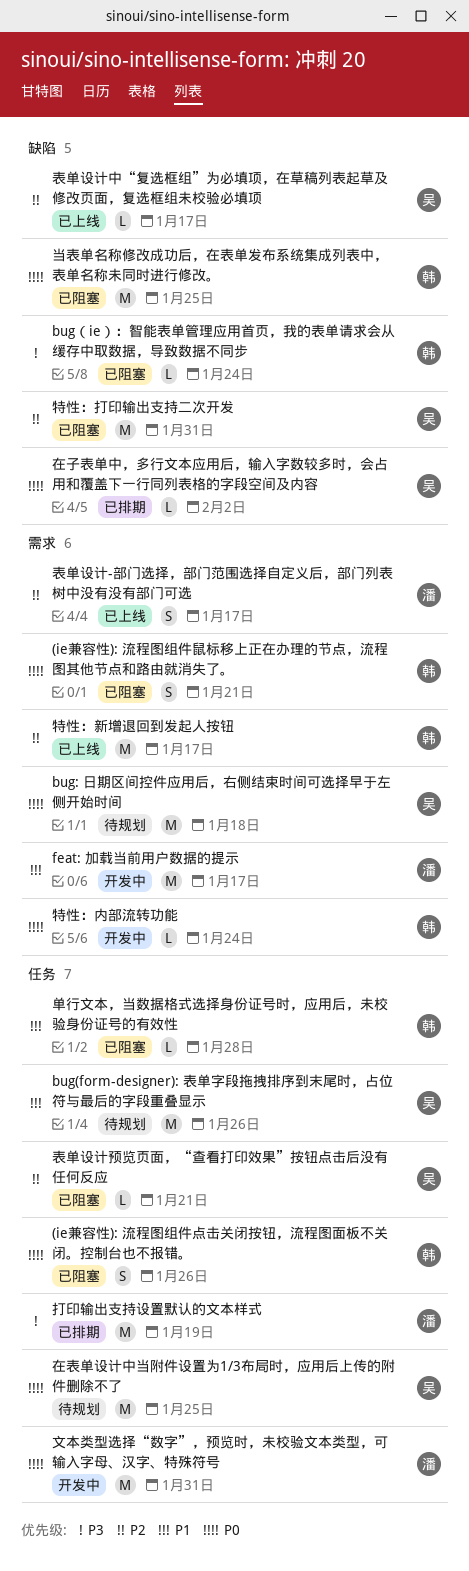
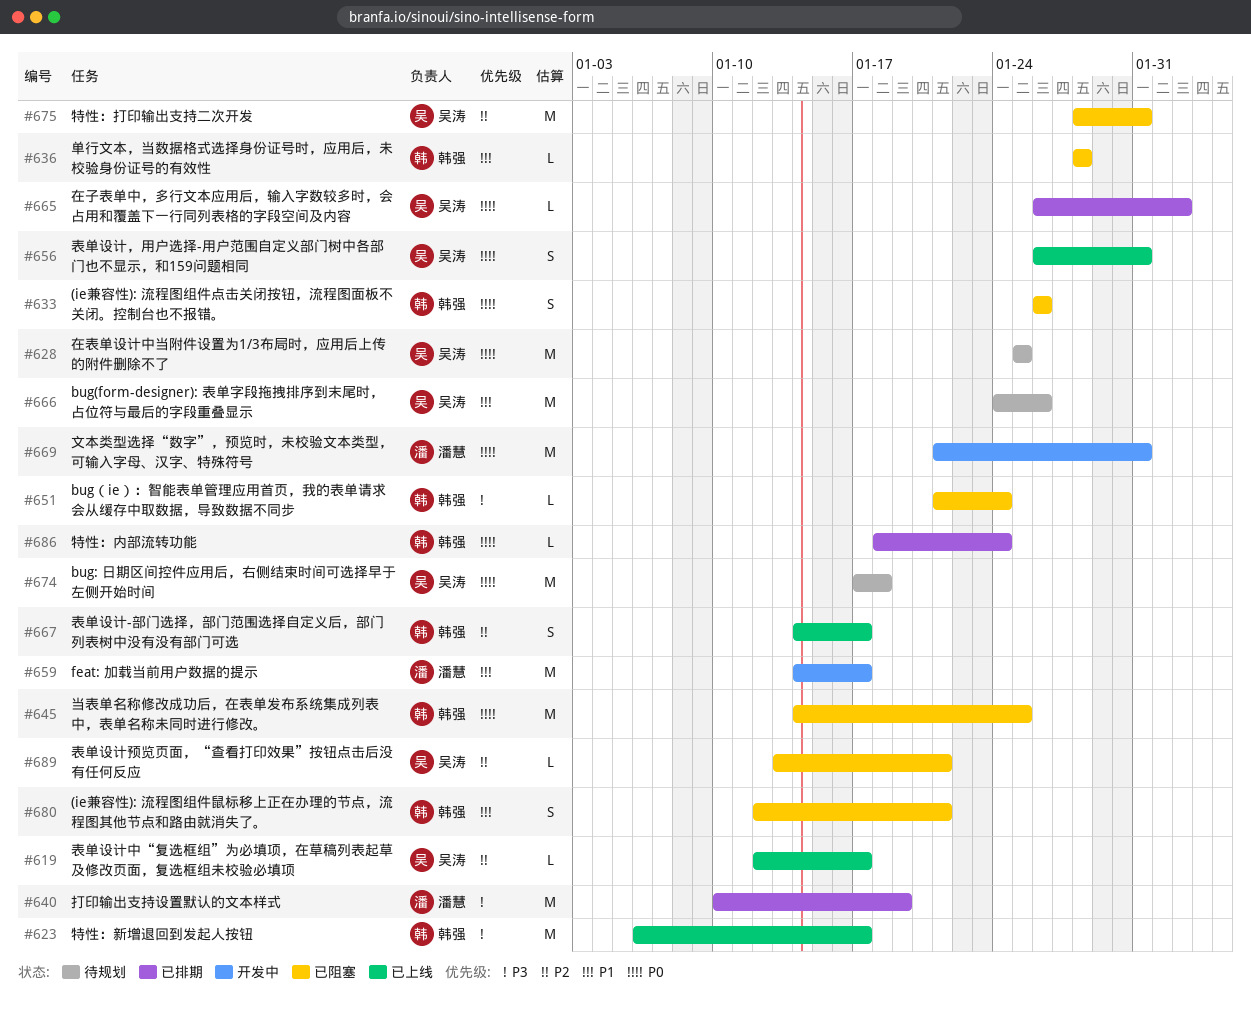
(ie兼容性): 流程图组件鼠标移上正在办理的节点，流程图其他节点和路由就消失了。, priority: P0 -> P1
特性：内部流转功能, status: 开发中 -> 已排期
特性：新增退回到发起人按钮, priority: P2 -> P3
表单设计-部门选择，部门范围选择自定义后，部门列表树中没有没有部门可选, owner: 潘慧 -> 韩强
表单设计，用户选择-用户范围自定义部门树中各部门也不显示，和159问题相同: none -> present

